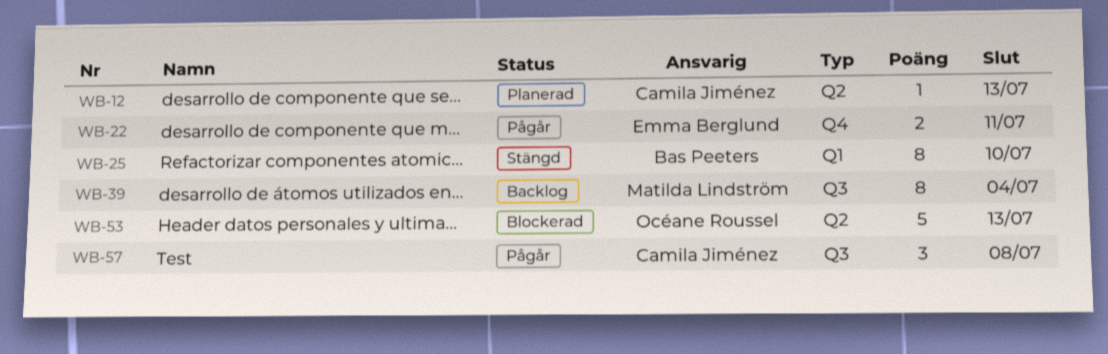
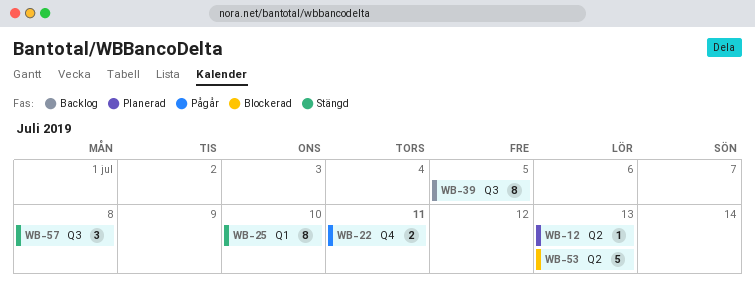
WB-39, due: Jul 4 -> Jul 5
WB-57, status: Pågår -> Stängd

